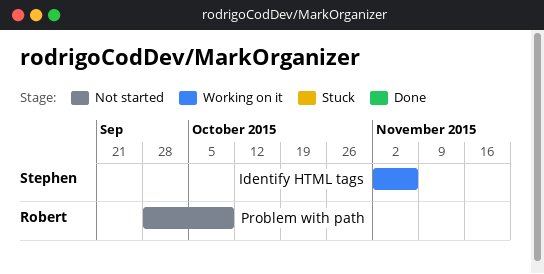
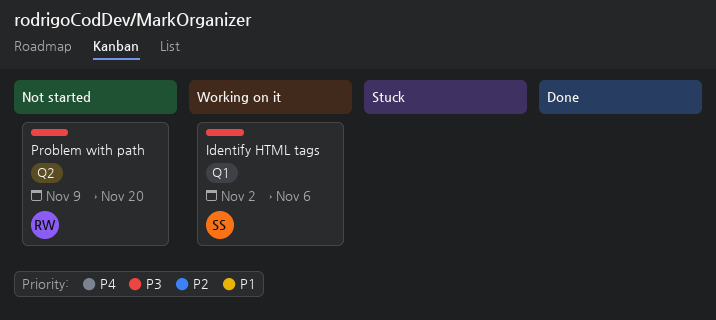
Problem with path, start: Sep 28 -> Nov 9
Problem with path, due: Oct 9 -> Nov 20

